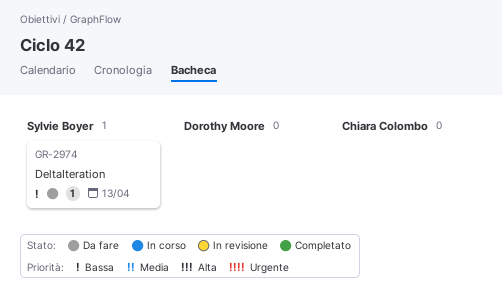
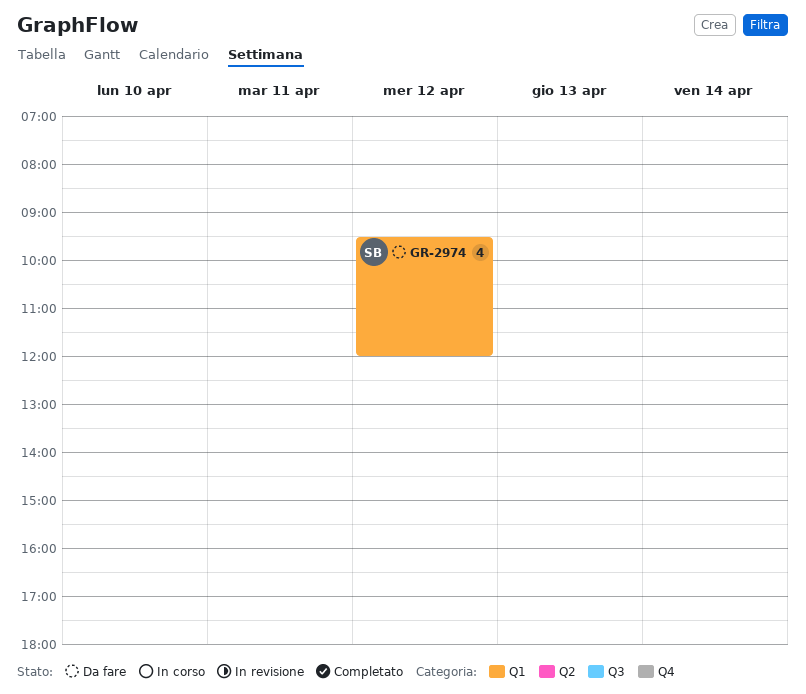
GR-2974, estimate: 1 -> 4
GR-2974, day: Apr 13 -> Apr 12

